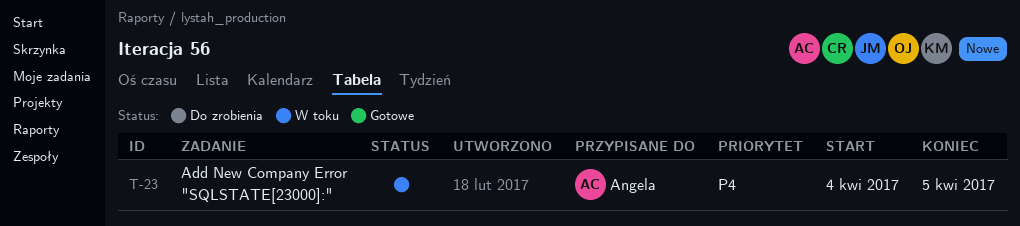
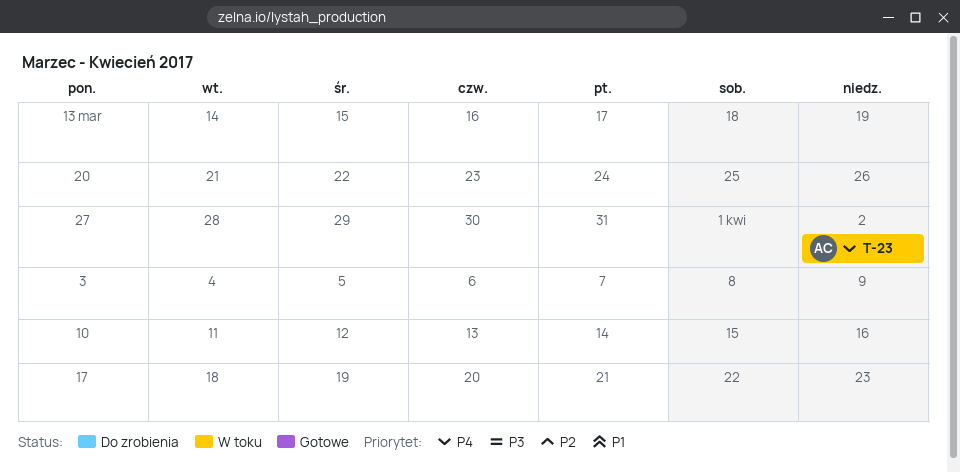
T-23, start: Apr 4 -> Apr 2
T-23, due: Apr 5 -> Apr 2

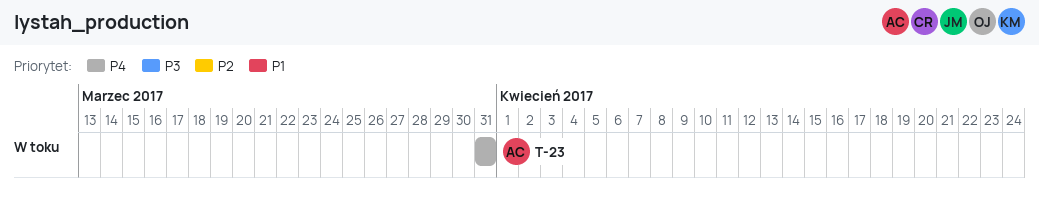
T-23, start: Apr 2 -> Mar 31
T-23, due: Apr 2 -> Mar 31

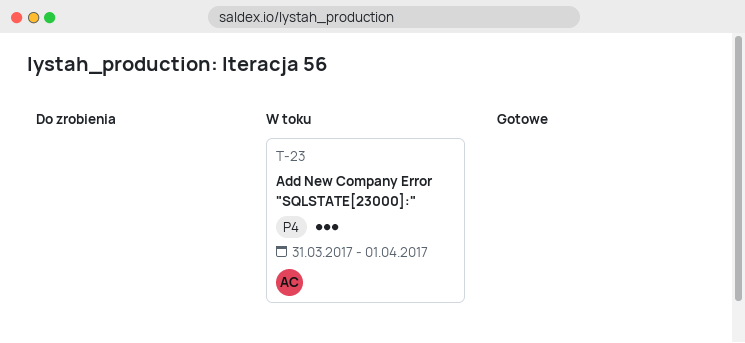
T-23, due: Mar 31 -> Apr 1

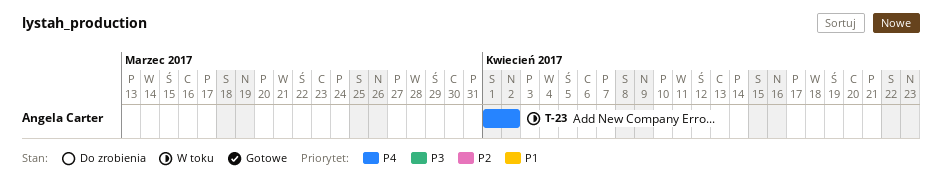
T-23, start: Mar 31 -> Apr 1
T-23, due: Apr 1 -> Apr 2

